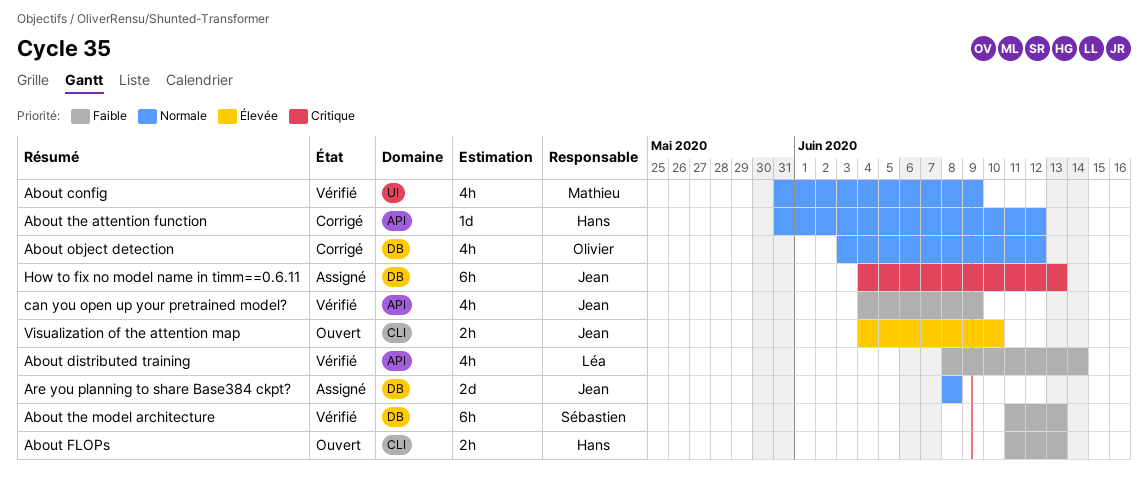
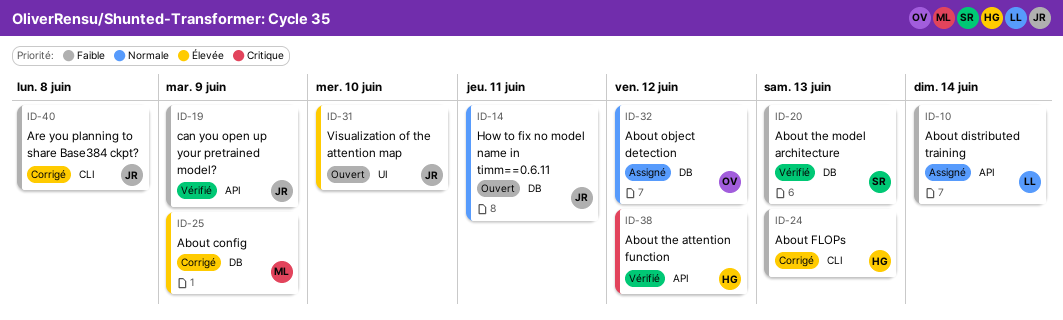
About config, status: Vérifié -> Corrigé
About config, priority: Normale -> Élevée
About config, label: UI -> DB
About distributed training, status: Vérifié -> Assigné
About FLOPs, status: Ouvert -> Corrigé
About object detection, status: Corrigé -> Assigné
About the attention function, status: Corrigé -> Vérifié
About the attention function, priority: Normale -> Critique
Are you planning to share Base384 ckpt?, status: Assigné -> Corrigé
Are you planning to share Base384 ckpt?, priority: Normale -> Faible
Are you planning to share Base384 ckpt?, label: DB -> CLI
How to fix no model name in timm==0.6.11, status: Assigné -> Ouvert
How to fix no model name in timm==0.6.11, priority: Critique -> Normale
How to fix no model name in timm==0.6.11, due: Jun 13 -> Jun 11
Visualization of the attention map, label: CLI -> UI

